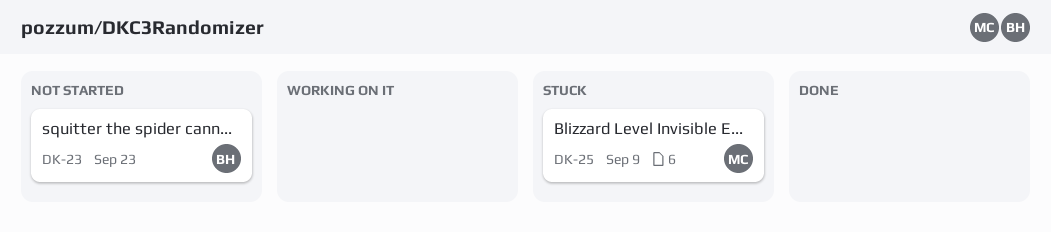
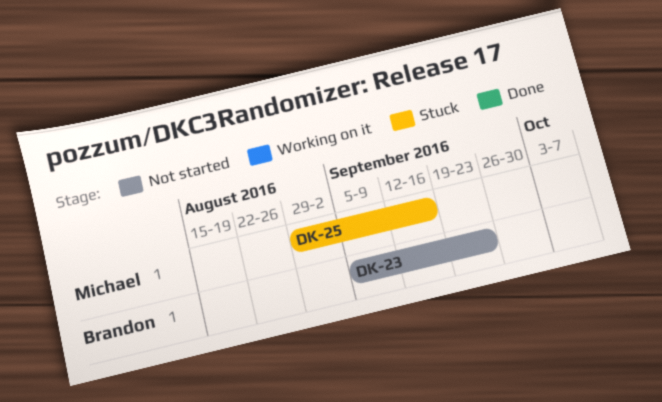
DK-25, due: Sep 9 -> Sep 16

